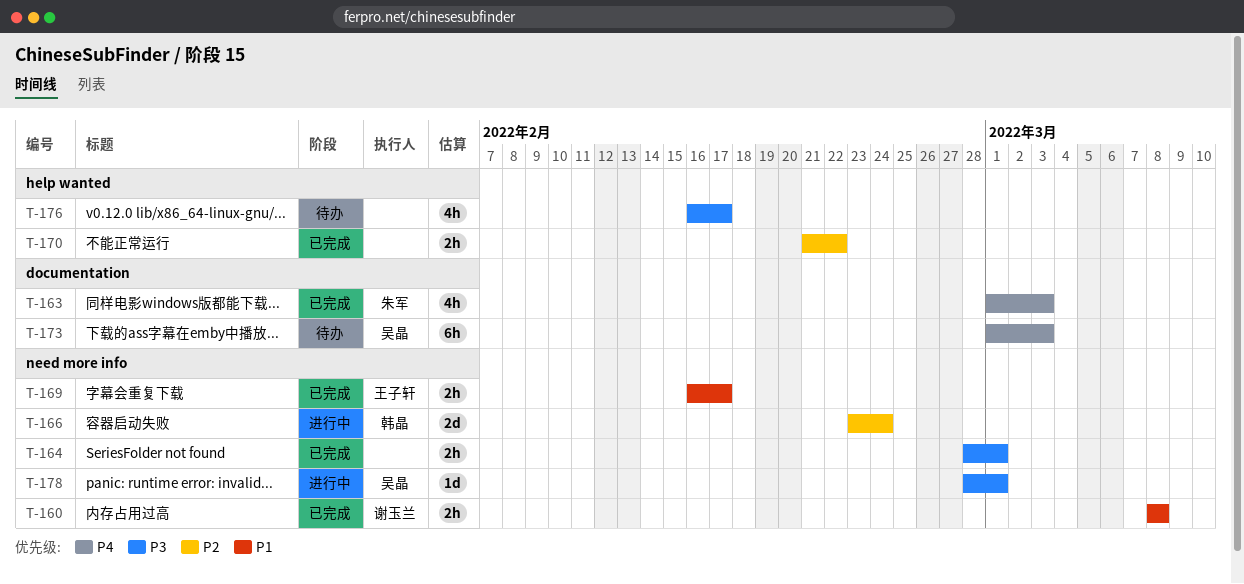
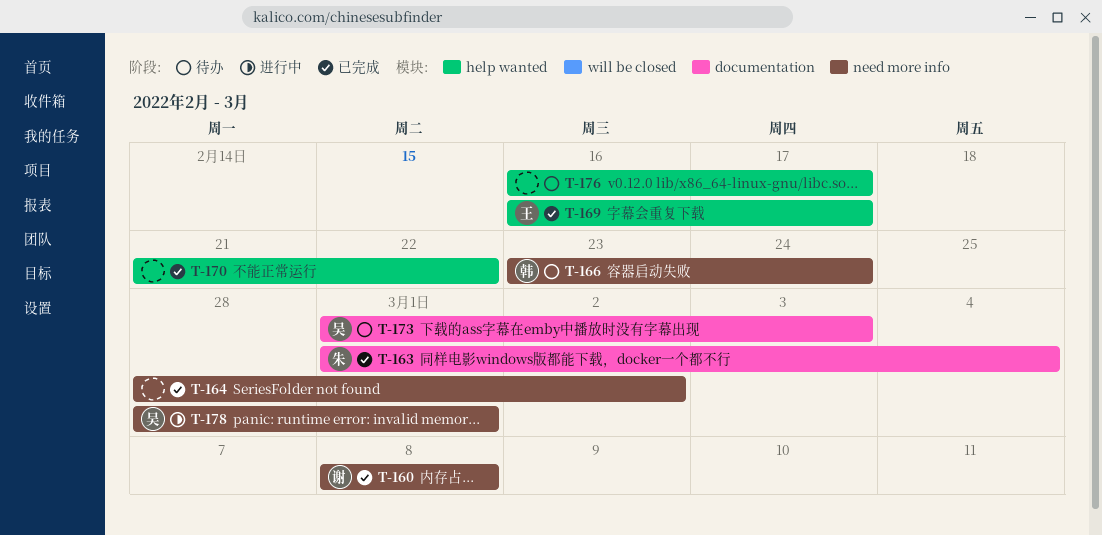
T-163, due: Mar 3 -> Mar 4
T-164, due: Mar 1 -> Mar 2
T-166, status: 进行中 -> 待办
T-169, label: need more info -> help wanted

